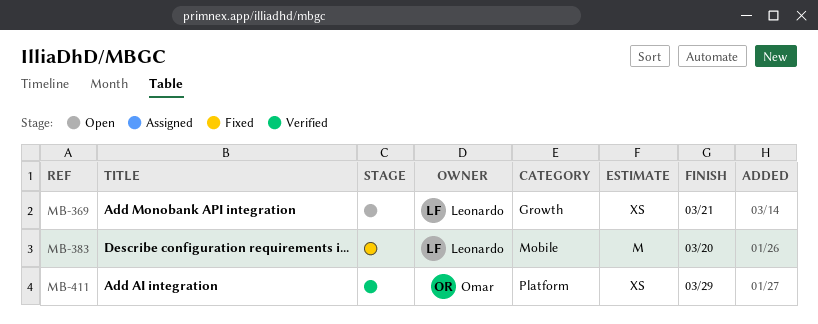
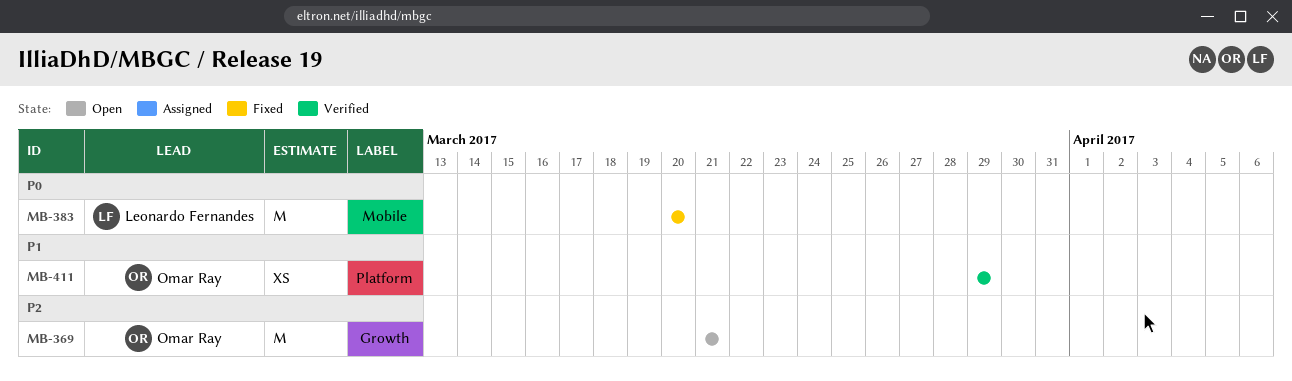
MB-369, owner: Leonardo Fernandes -> Omar Ray
MB-369, estimate: XS -> M

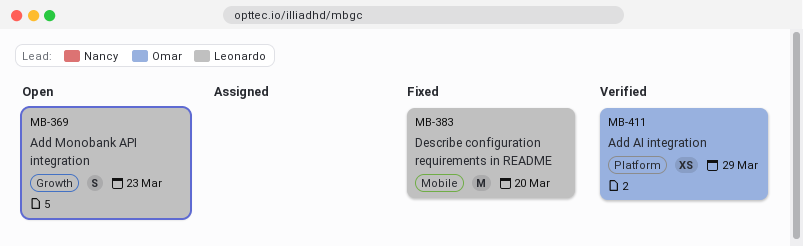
MB-369, owner: Omar Ray -> Leonardo Fernandes
MB-369, estimate: M -> S
MB-369, due: Mar 21 -> Mar 23

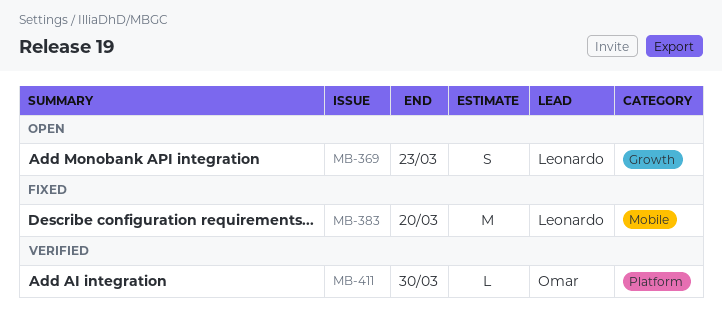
MB-411, estimate: XS -> L
MB-411, due: Mar 29 -> Mar 30

